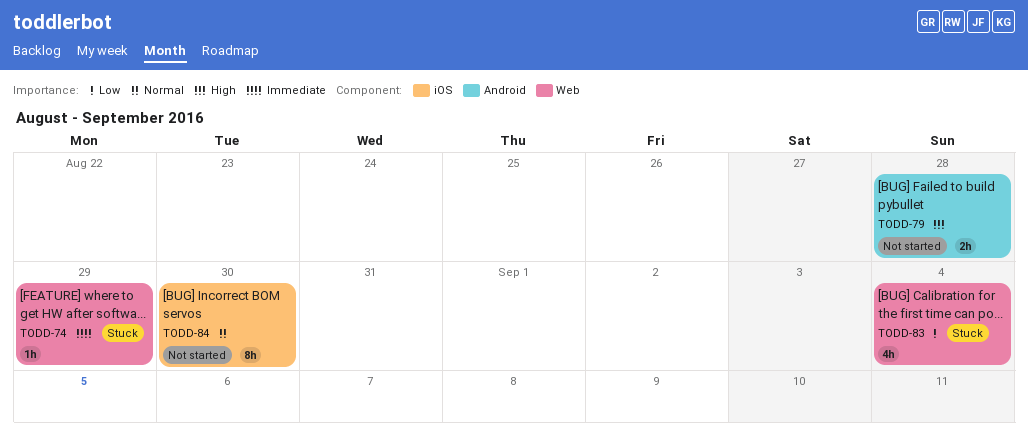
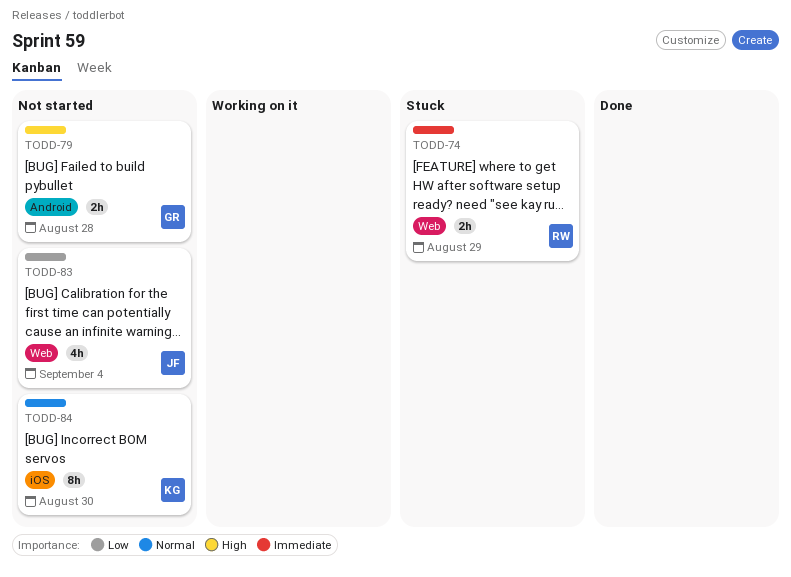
TODD-74, estimate: 1h -> 2h
TODD-83, status: Stuck -> Not started

